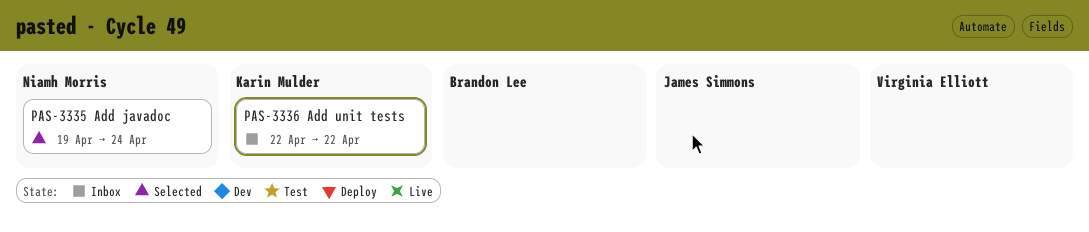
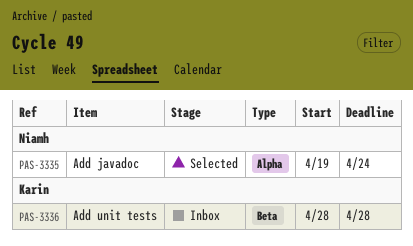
PAS-3336, start: Apr 22 -> Apr 28
PAS-3336, due: Apr 22 -> Apr 28

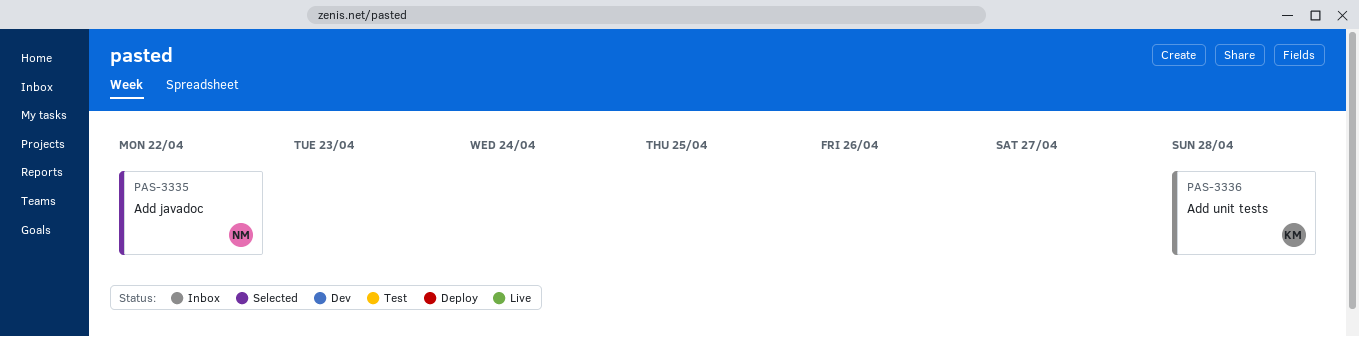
PAS-3335, due: Apr 24 -> Apr 22

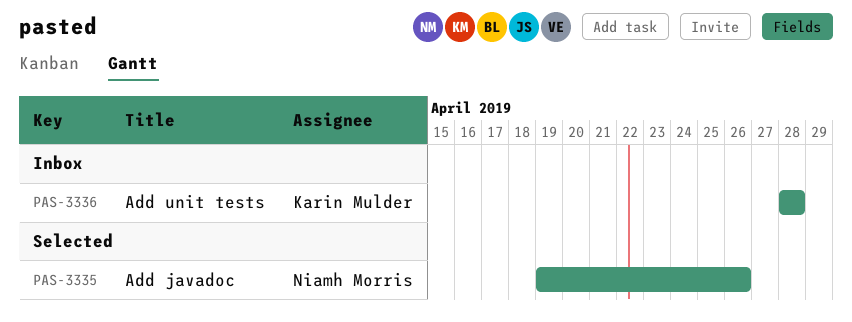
PAS-3335, due: Apr 22 -> Apr 26

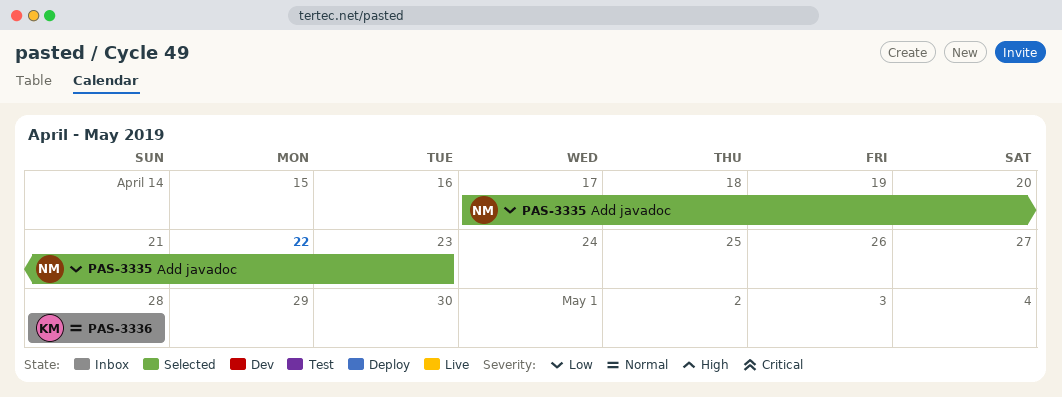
PAS-3335, start: Apr 19 -> Apr 17
PAS-3335, due: Apr 26 -> Apr 23

